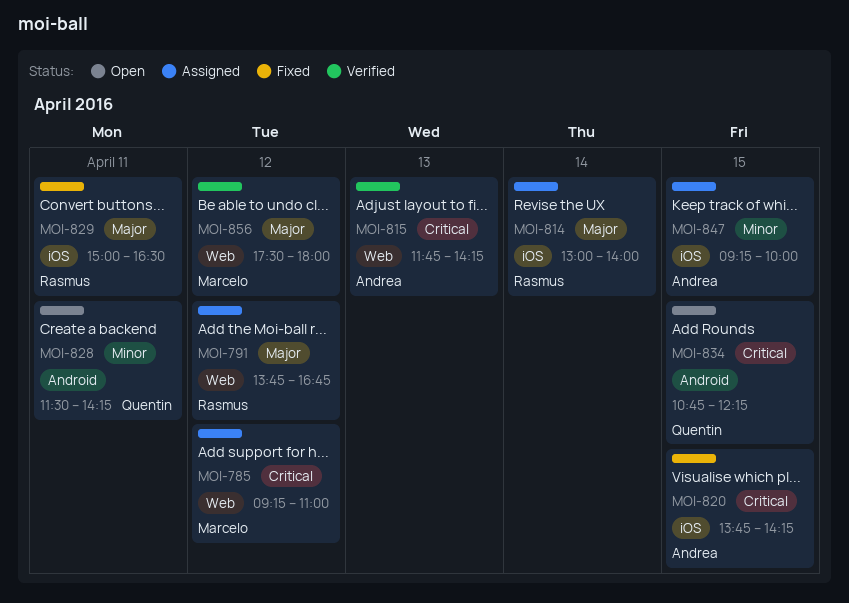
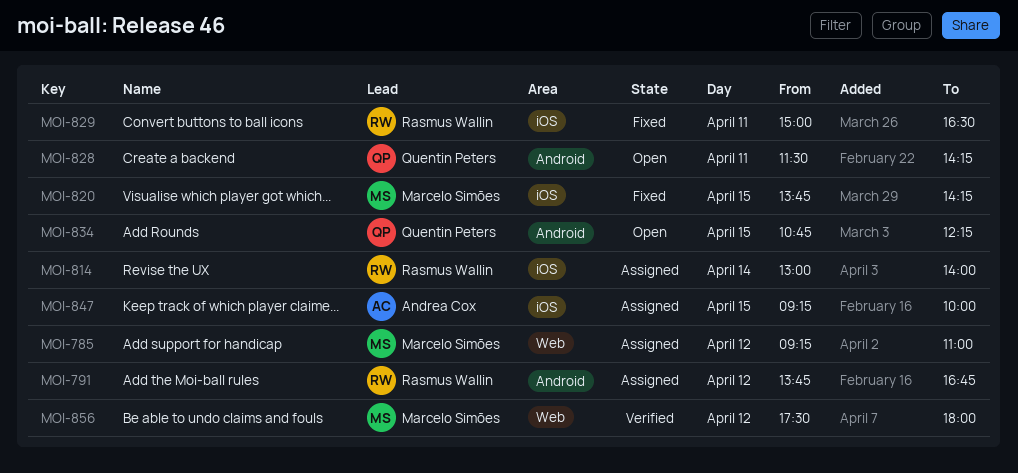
MOI-791, label: Web -> Android
MOI-815: present -> none
MOI-820, owner: Andrea Cox -> Marcelo Simões

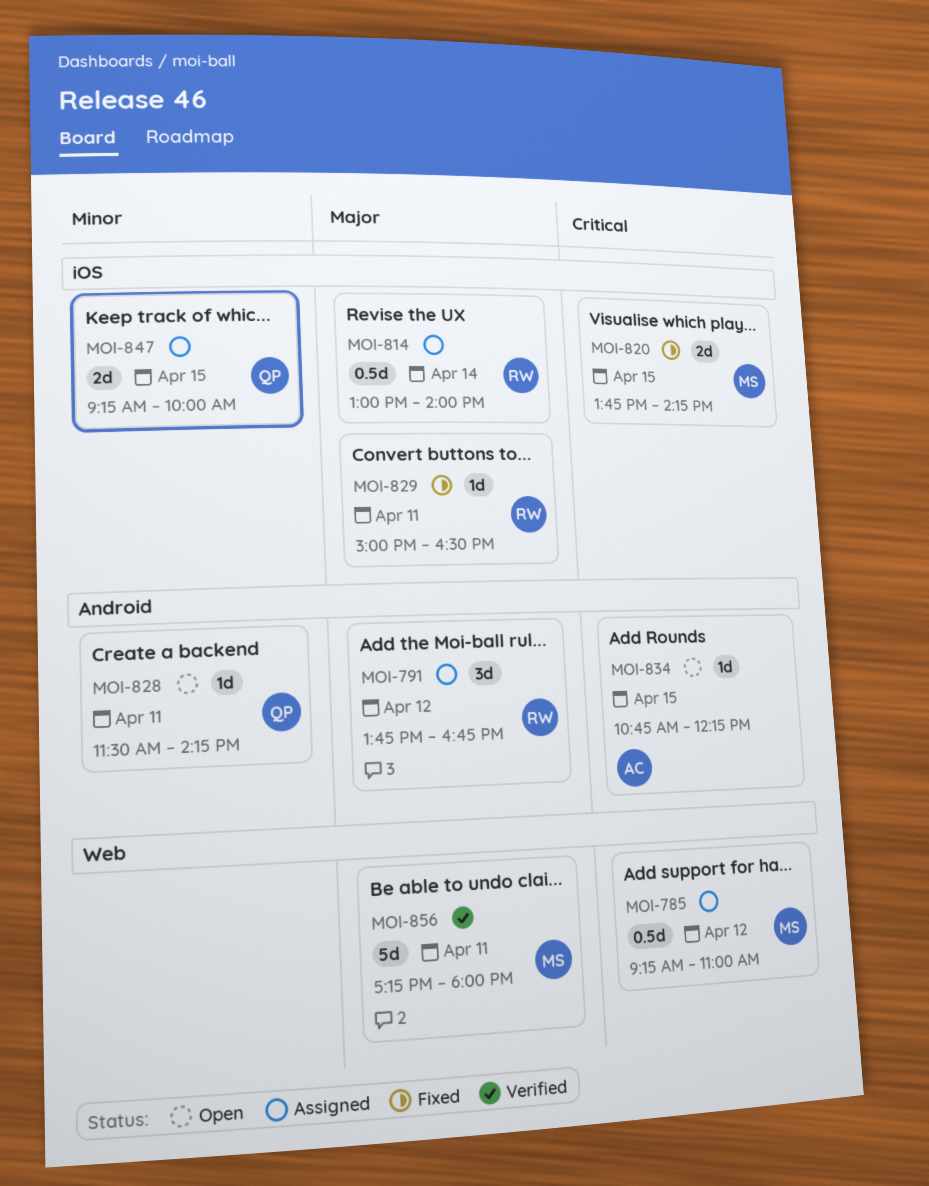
MOI-834, owner: Quentin Peters -> Andrea Cox
MOI-847, owner: Andrea Cox -> Quentin Peters
MOI-856, day: Apr 12 -> Apr 11
MOI-856, begins: 17:30 -> 17:15

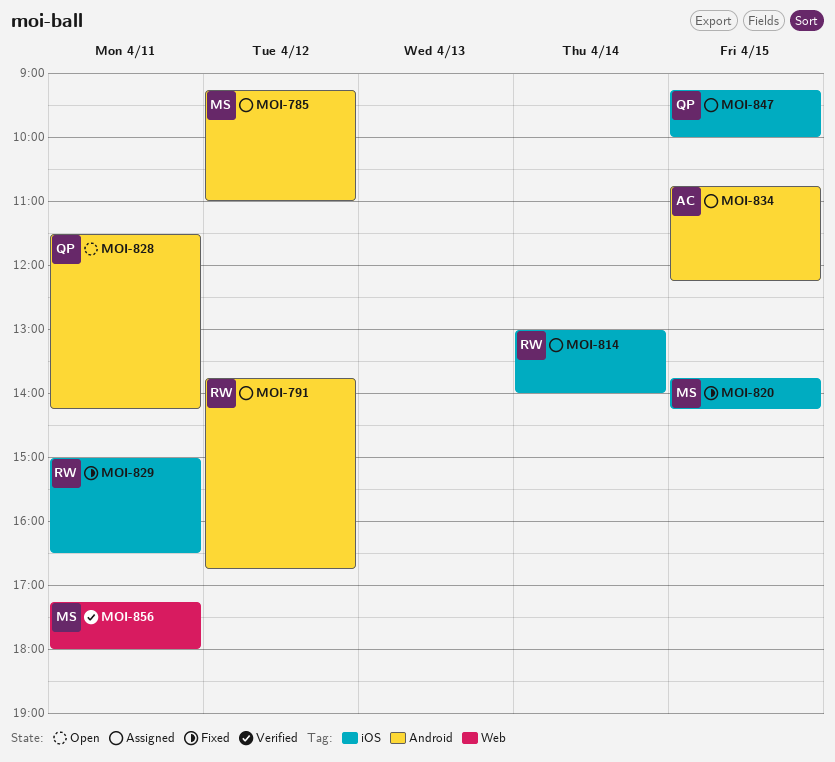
MOI-785, label: Web -> Android
MOI-834, status: Open -> Assigned

